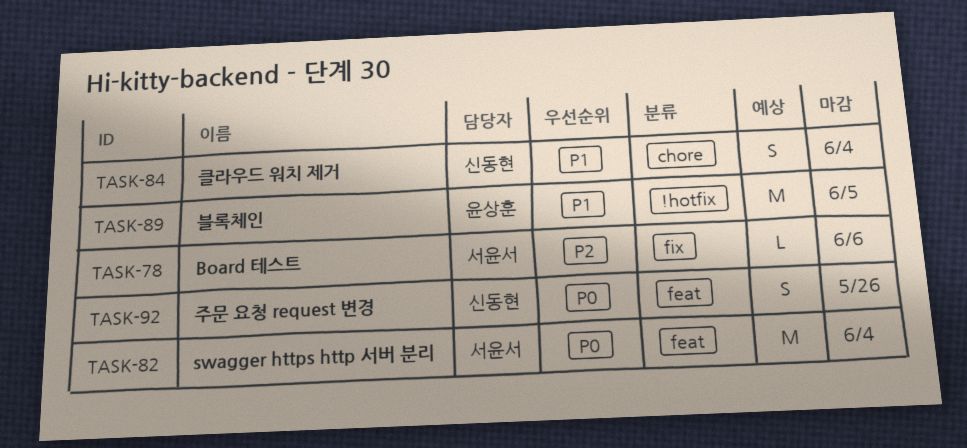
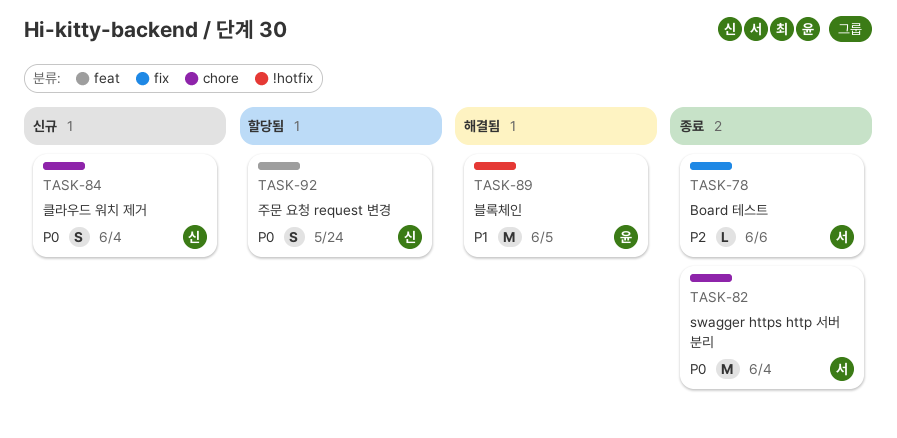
TASK-82, label: feat -> chore
TASK-84, priority: P1 -> P0
TASK-92, due: May 26 -> May 24

